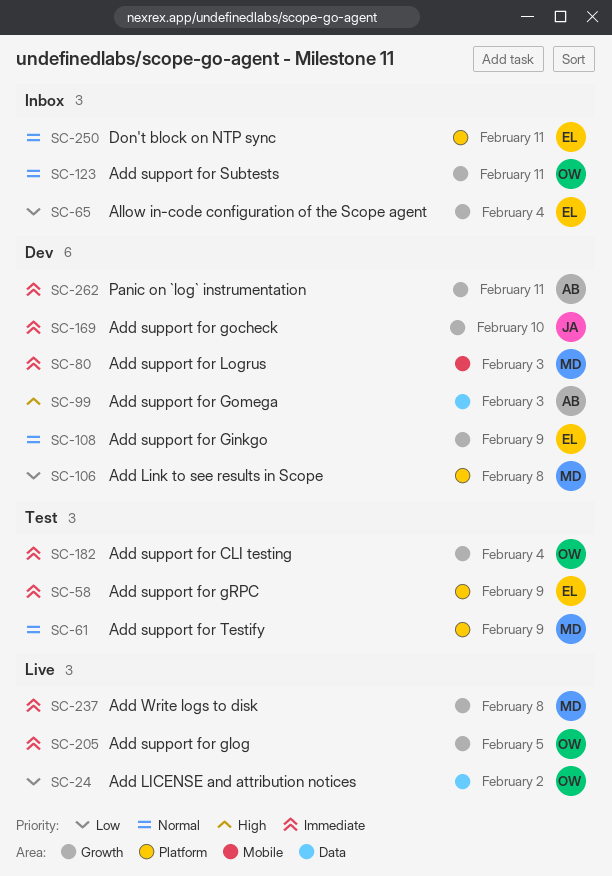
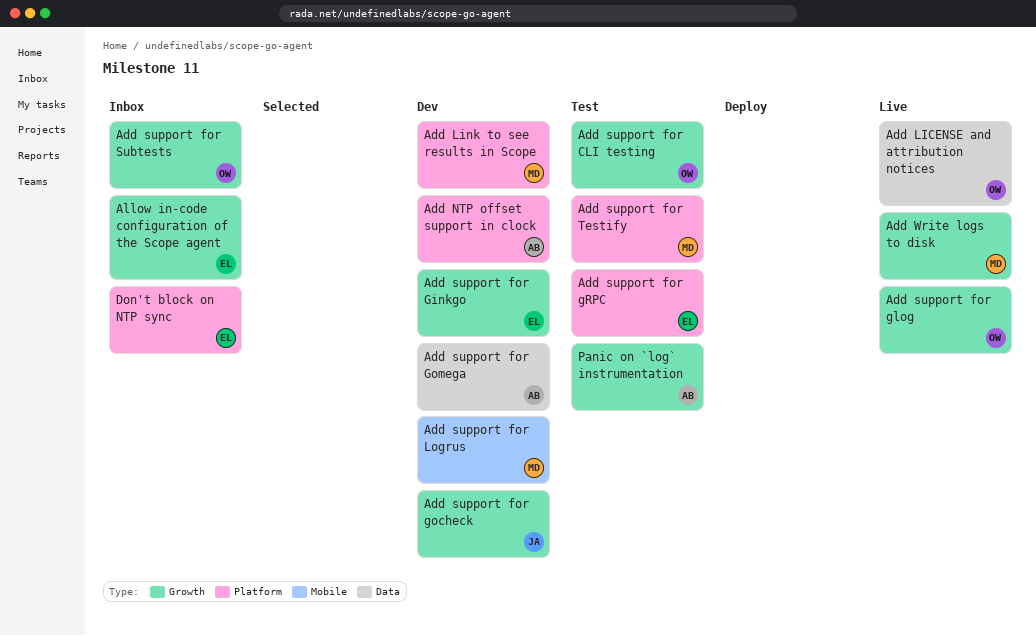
Add NTP offset support in clock: none -> present
Panic on `log` instrumentation, status: Dev -> Test

